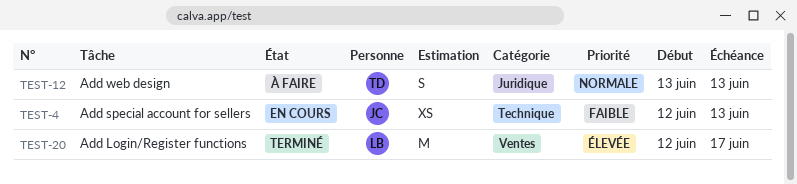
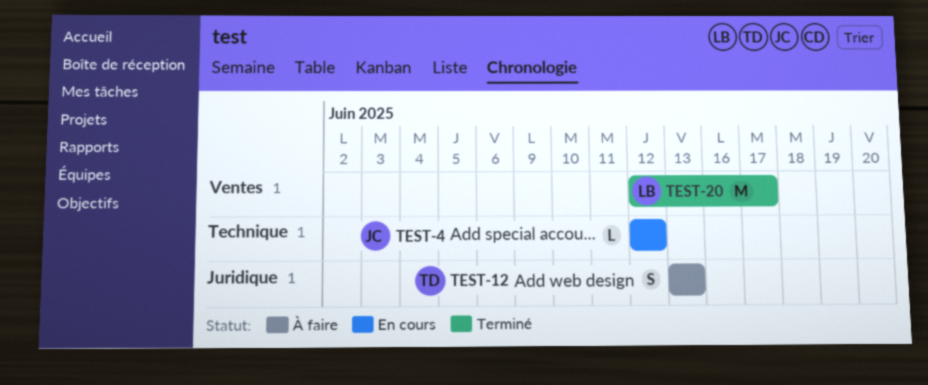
TEST-4, estimate: XS -> L
TEST-4, due: Jun 13 -> Jun 12

